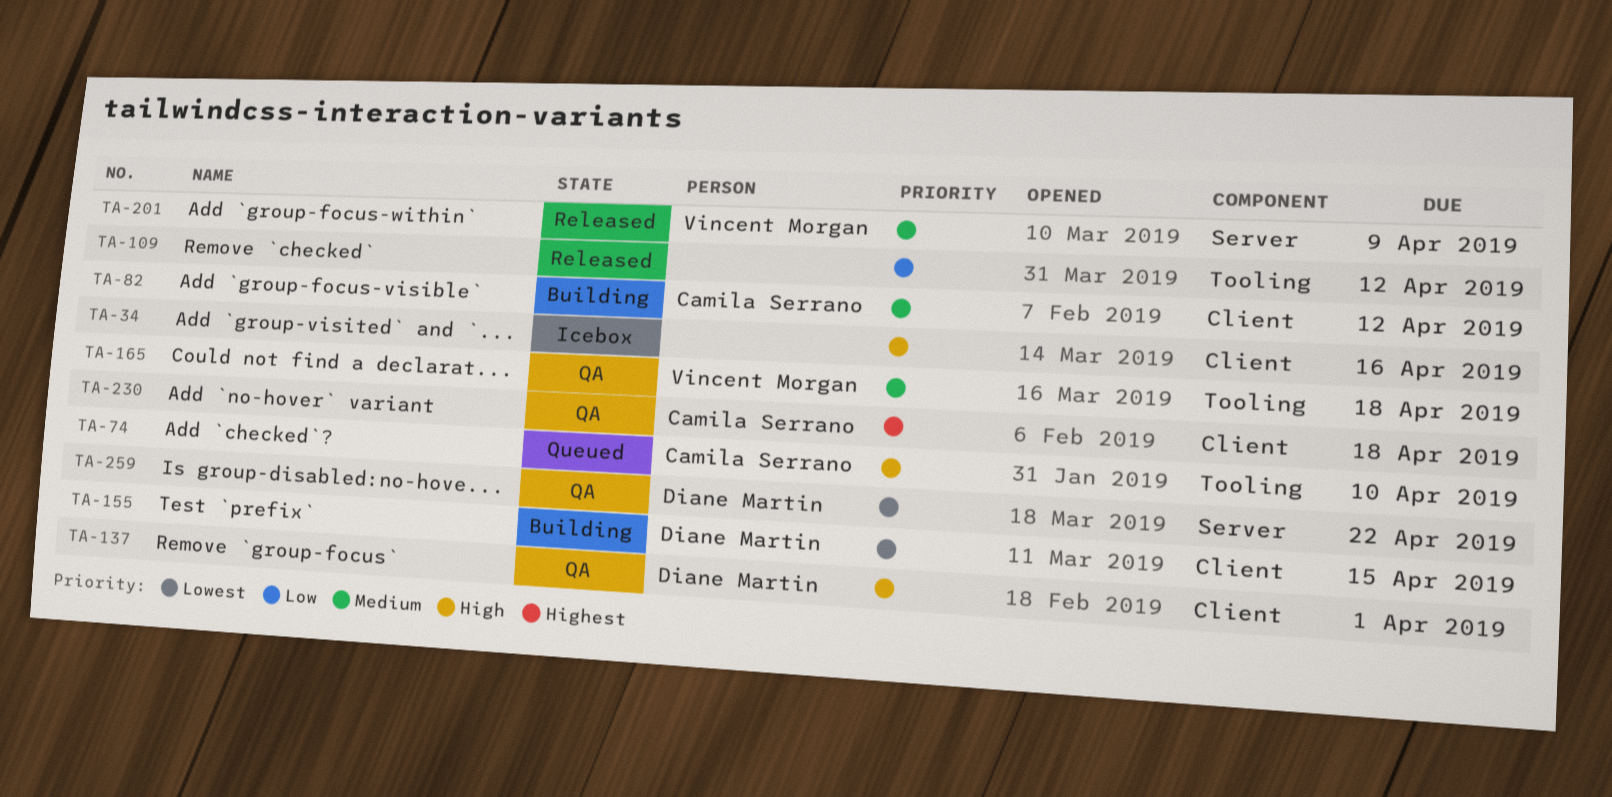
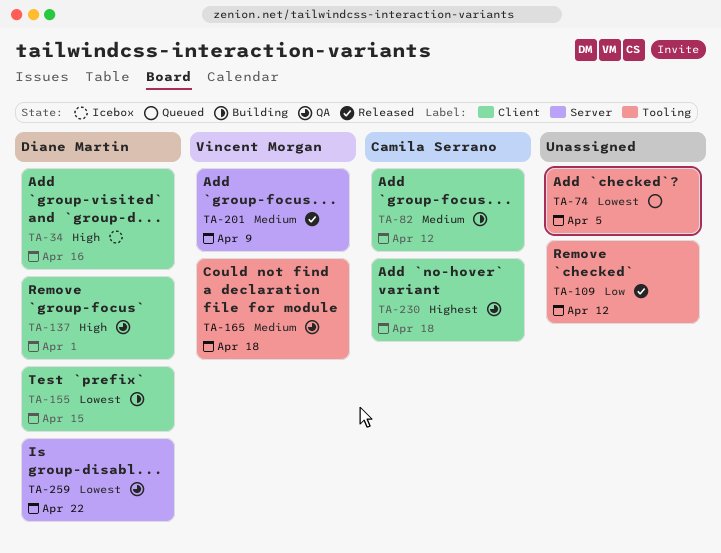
TA-34, owner: none -> Diane Martin
TA-74, owner: Camila Serrano -> none
TA-74, priority: High -> Lowest
TA-74, due: Apr 10 -> Apr 5

